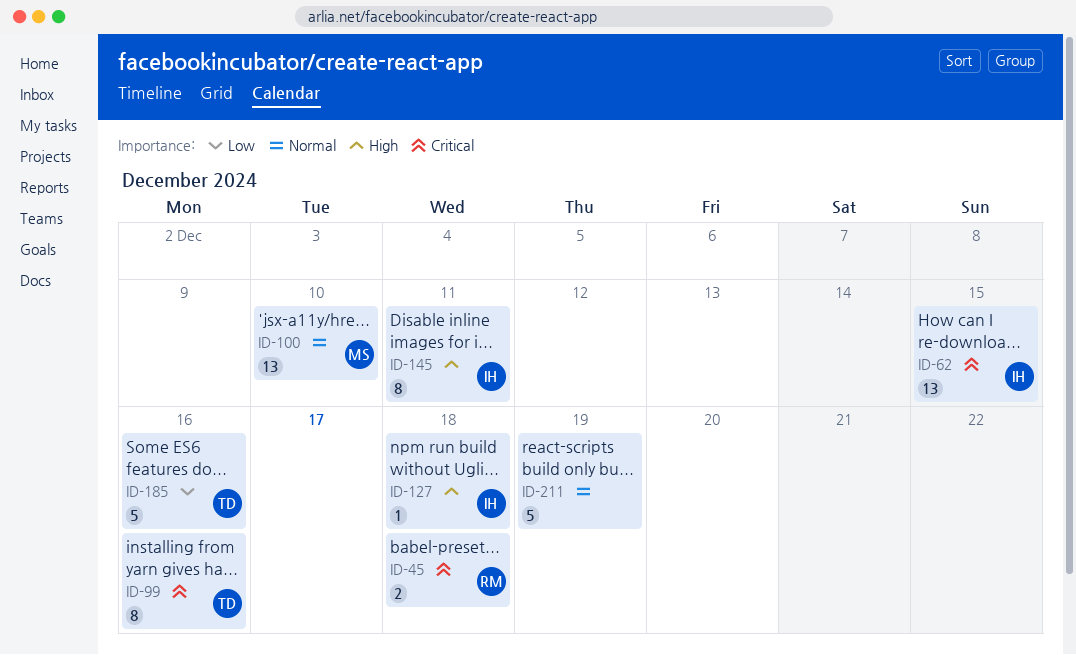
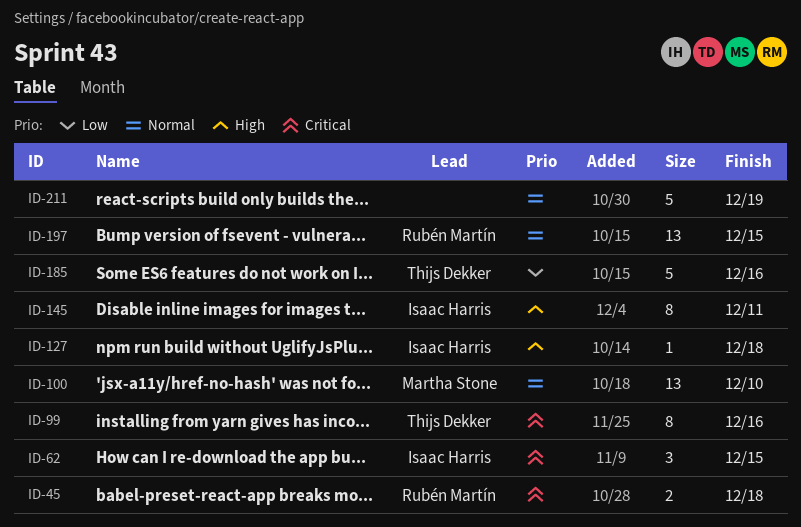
ID-62, estimate: 13 -> 3
ID-197: none -> present

